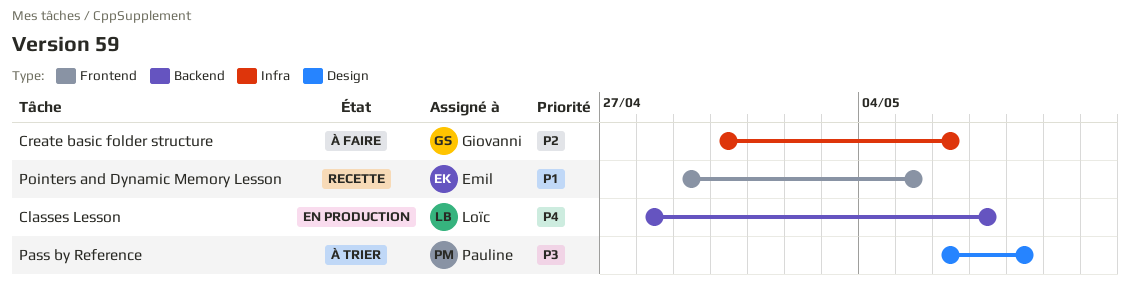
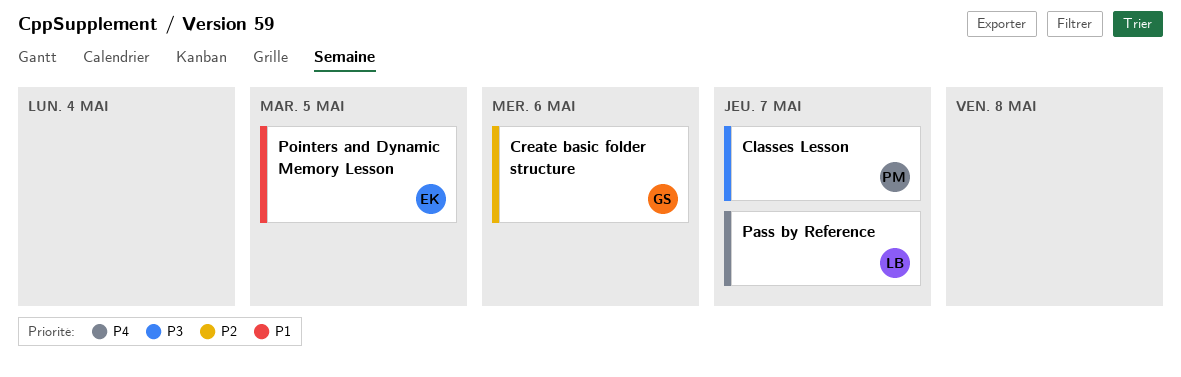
Classes Lesson, owner: Loïc -> Pauline
Classes Lesson, priority: P4 -> P3
Pass by Reference, owner: Pauline -> Loïc
Pass by Reference, priority: P3 -> P4
Pass by Reference, due: May 8 -> May 7

